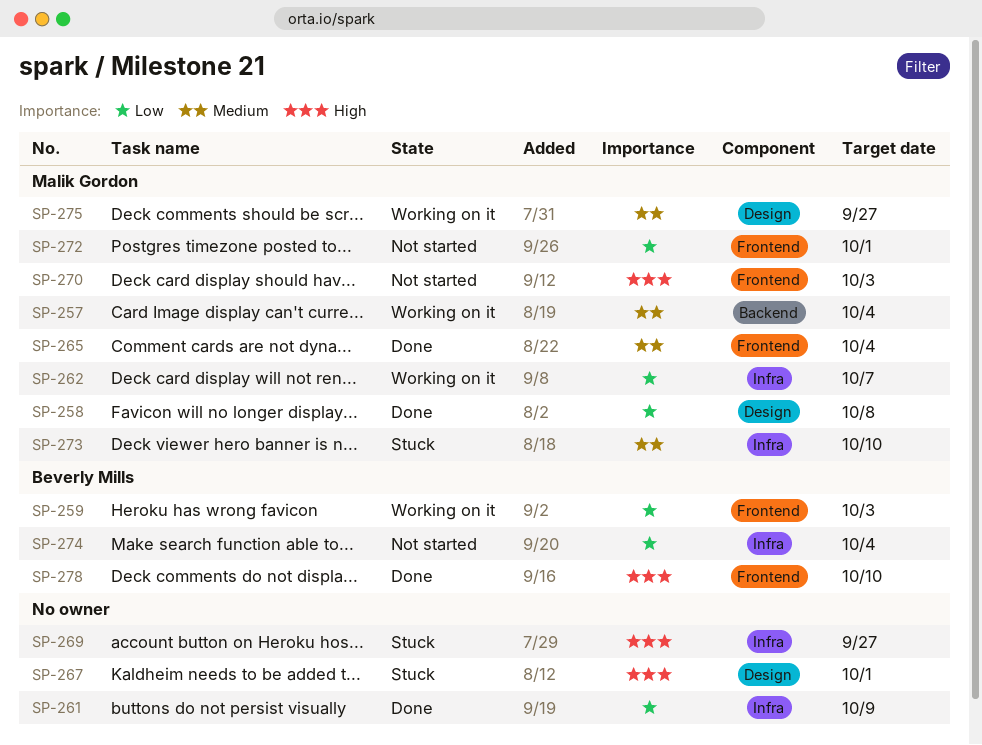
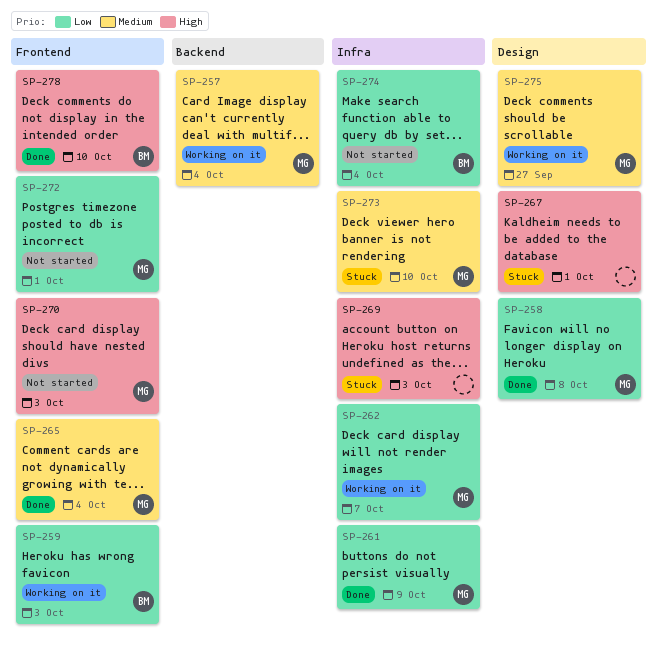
SP-261, owner: none -> Malik Gordon
SP-269, due: Sep 27 -> Oct 3

